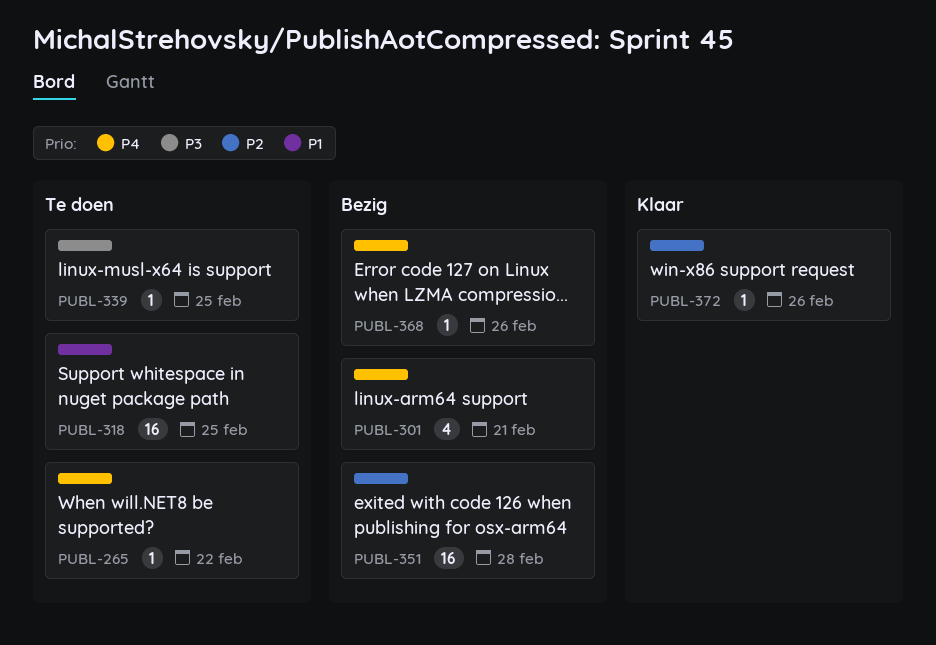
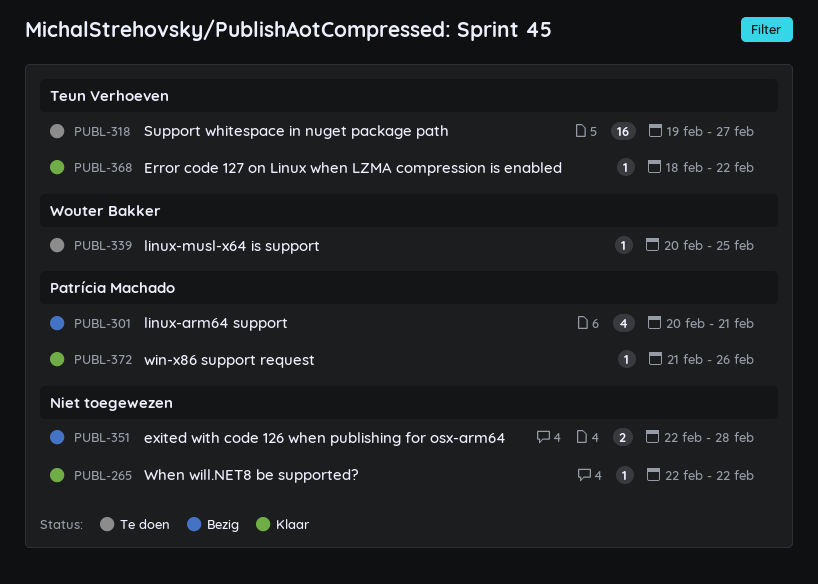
PUBL-265, status: Te doen -> Klaar
PUBL-318, due: Feb 25 -> Feb 27
PUBL-351, estimate: 16 -> 2
PUBL-368, status: Bezig -> Klaar
PUBL-368, due: Feb 26 -> Feb 22

